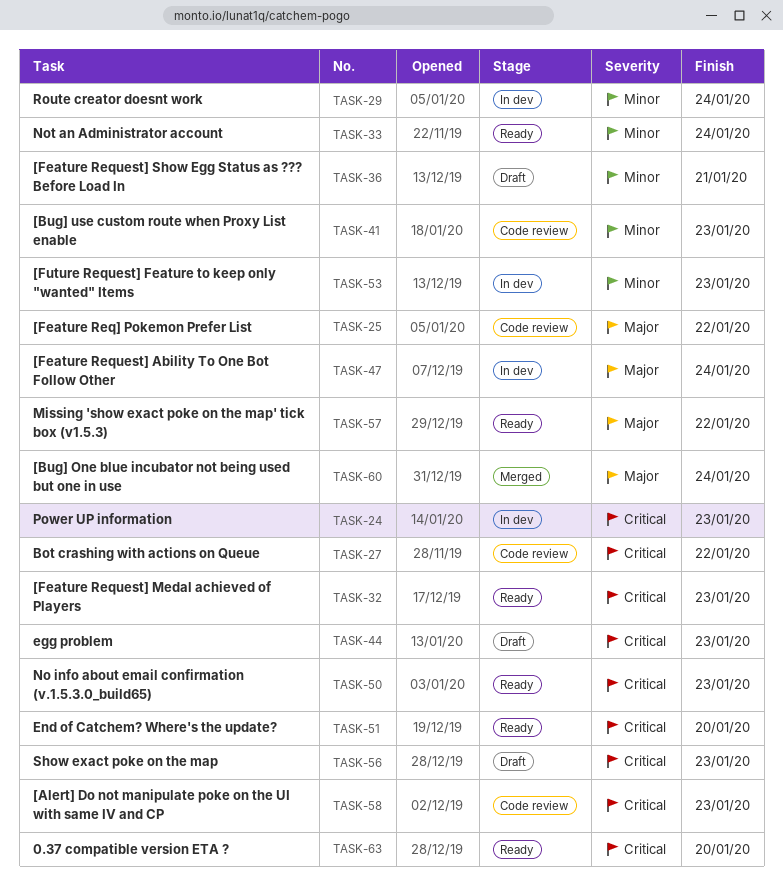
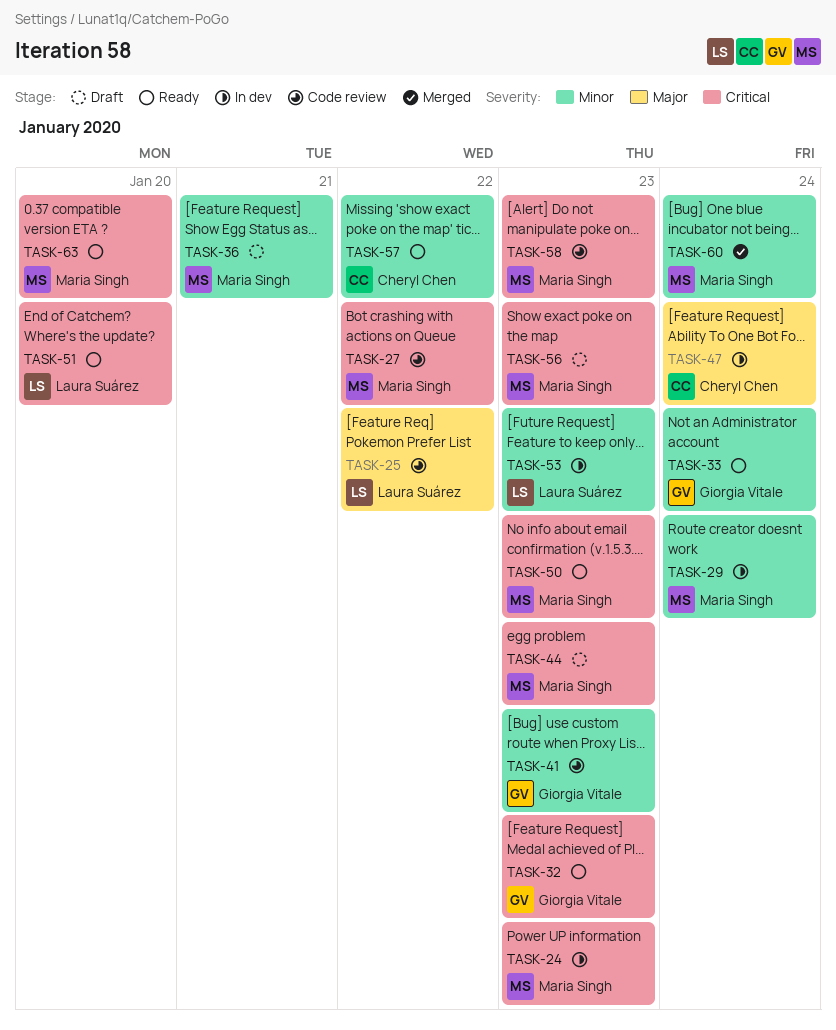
TASK-57, priority: Major -> Minor
TASK-60, priority: Major -> Minor

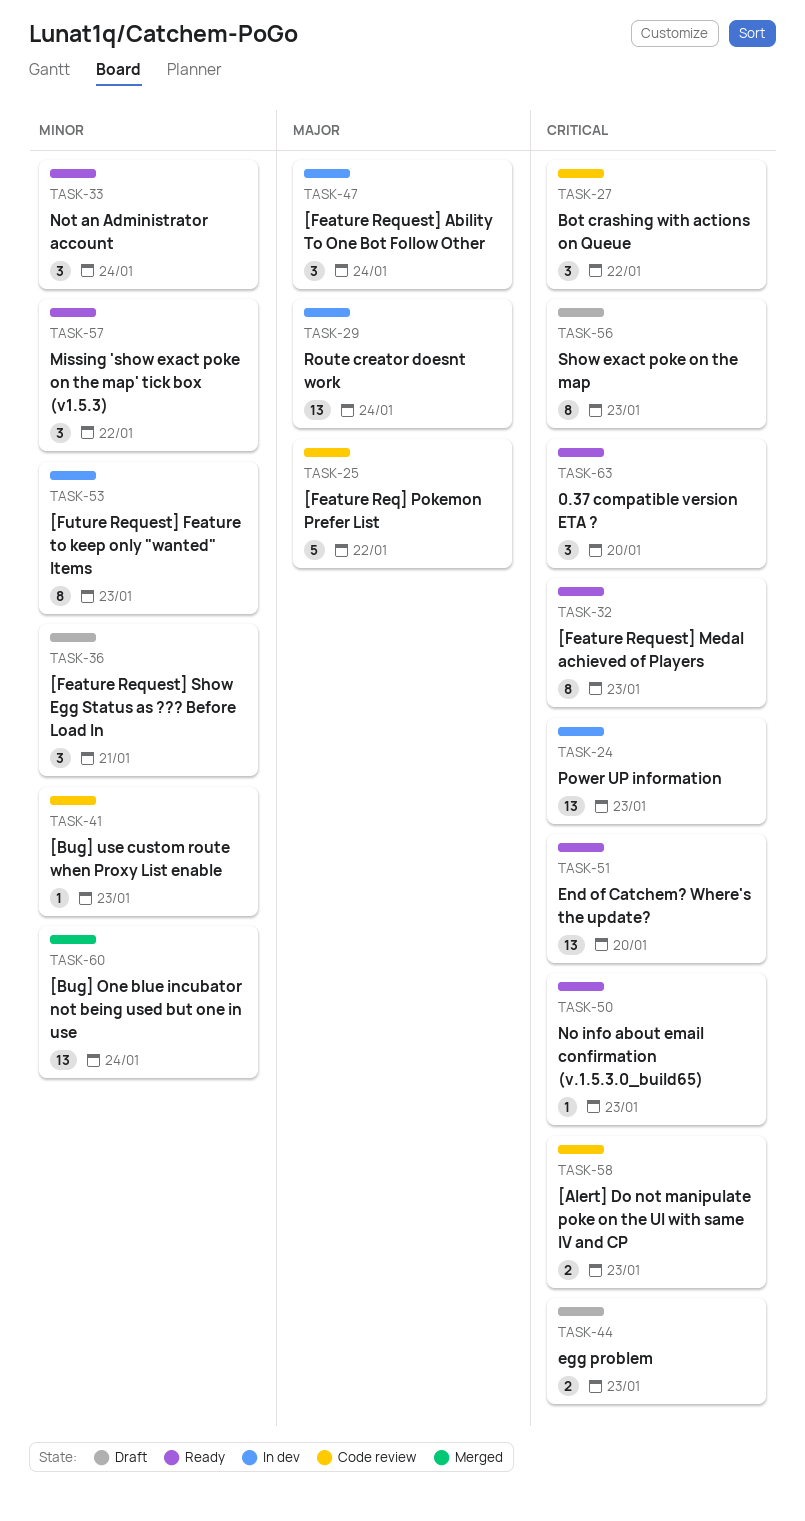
TASK-29, priority: Minor -> Major

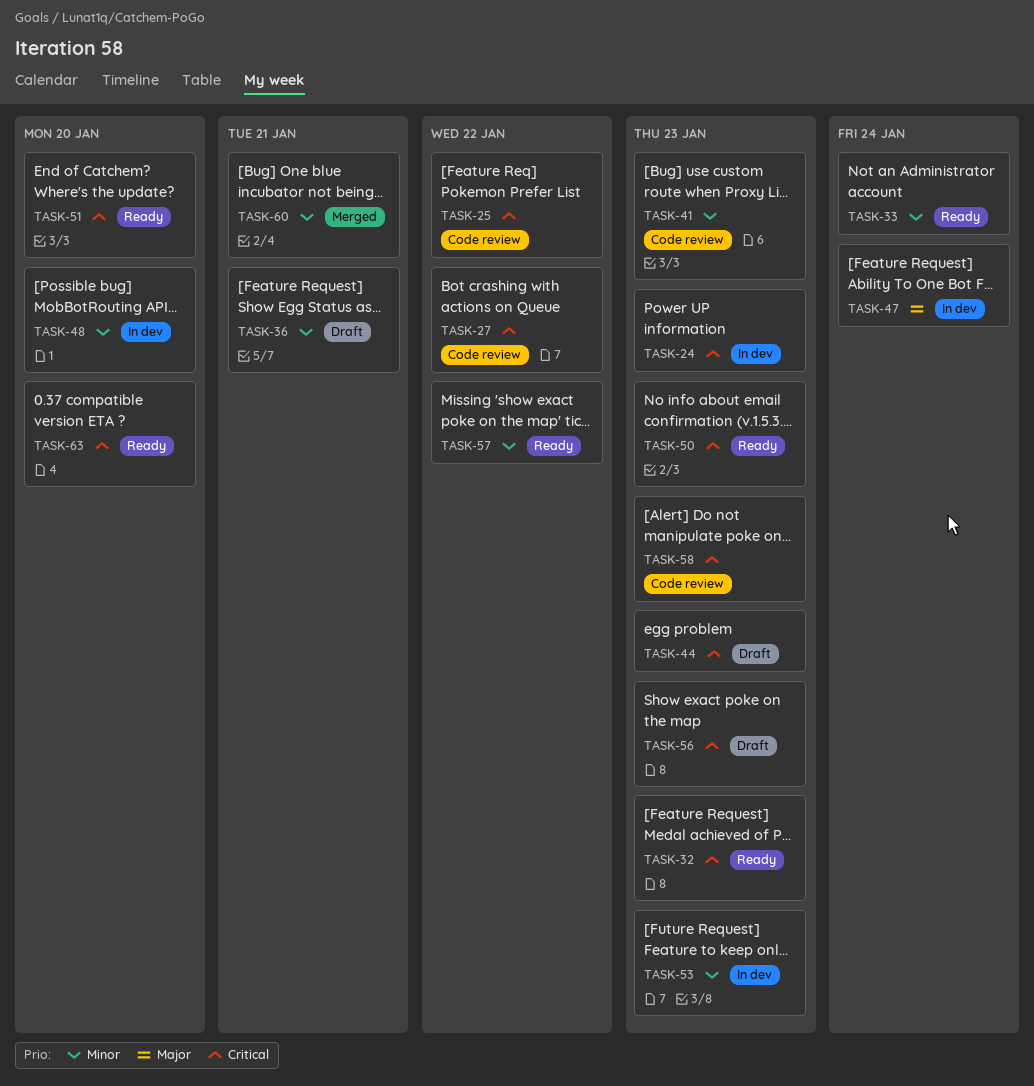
TASK-25, priority: Major -> Critical
TASK-29: present -> none
TASK-48: none -> present
TASK-60, due: Jan 24 -> Jan 21

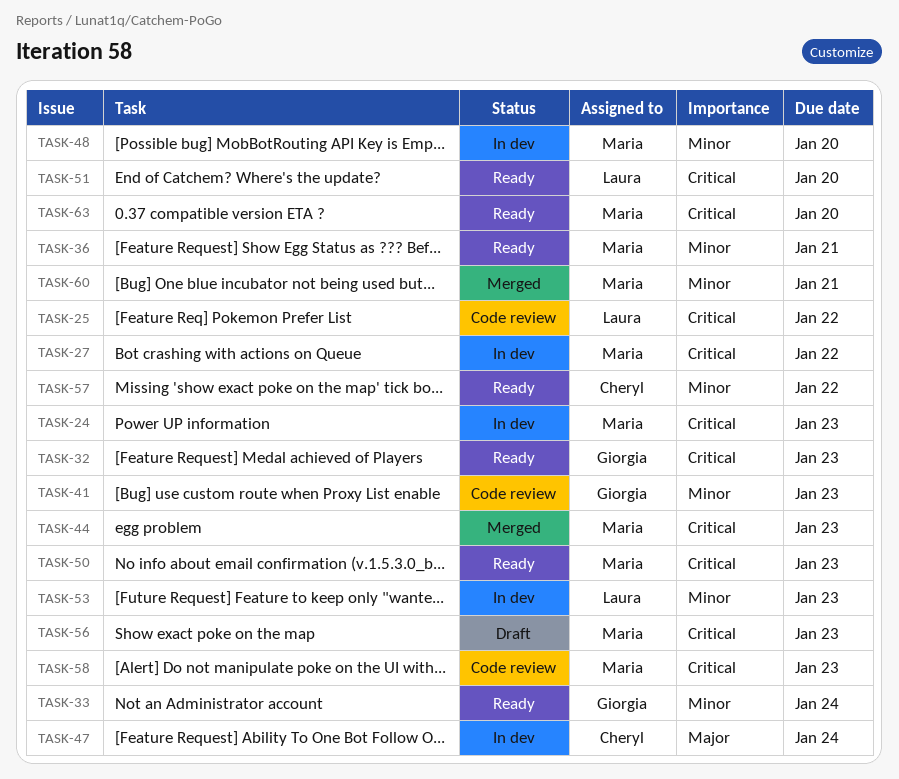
TASK-27, status: Code review -> In dev
TASK-36, status: Draft -> Ready
TASK-44, status: Draft -> Merged

